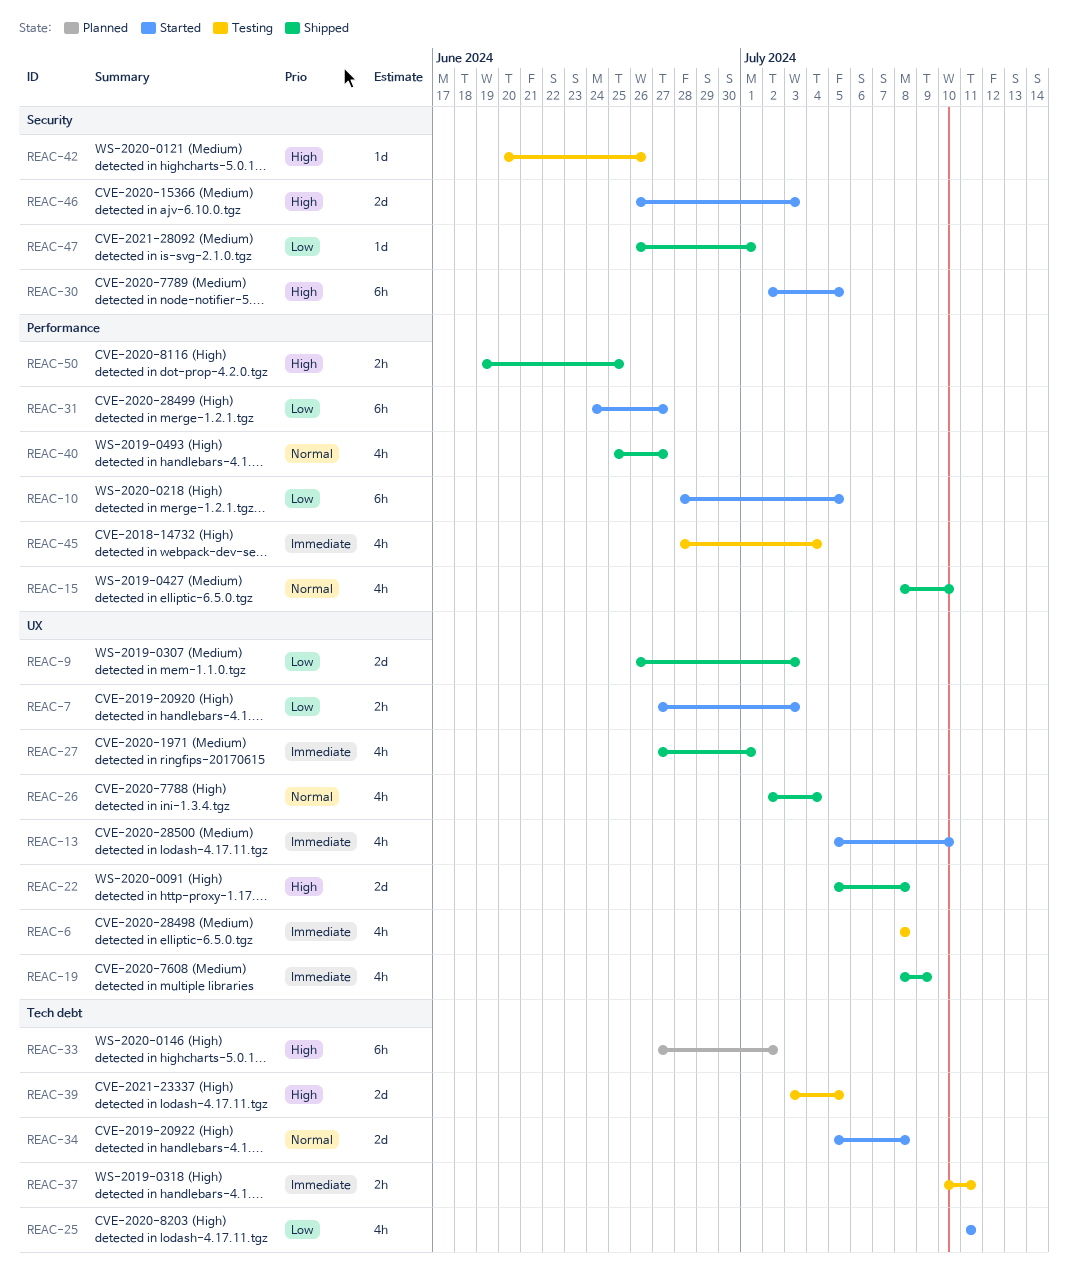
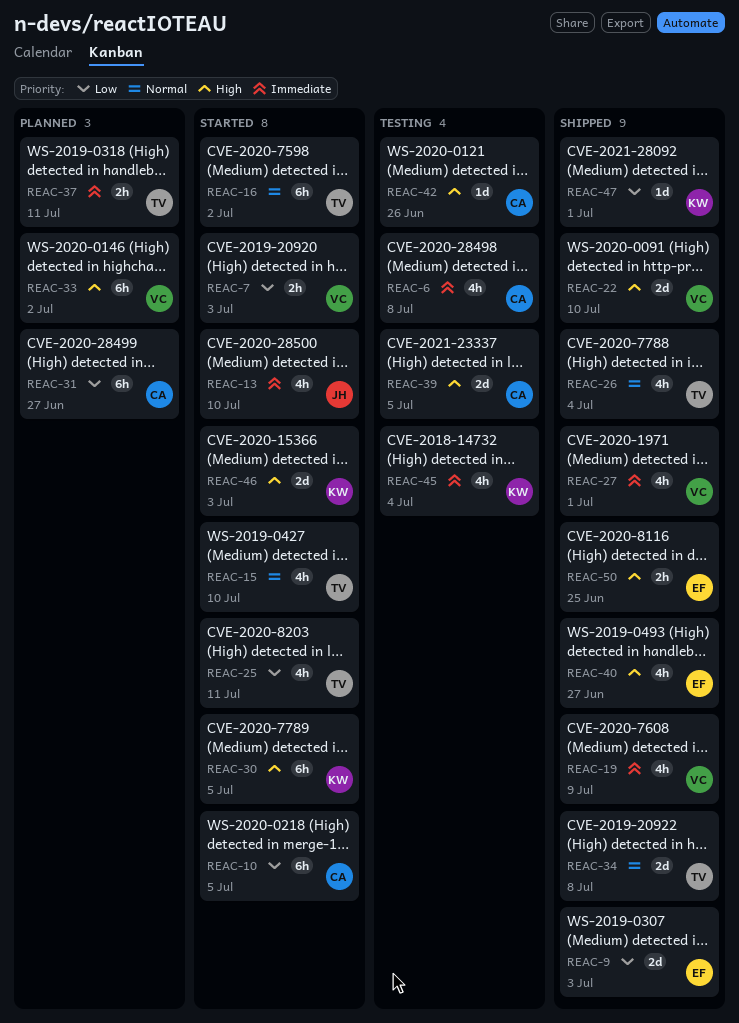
REAC-15, status: Shipped -> Started
REAC-16: none -> present
REAC-22, due: Jul 8 -> Jul 10
REAC-31, status: Started -> Planned
REAC-34, status: Started -> Shipped
REAC-37, status: Testing -> Planned
REAC-40, priority: Normal -> High

